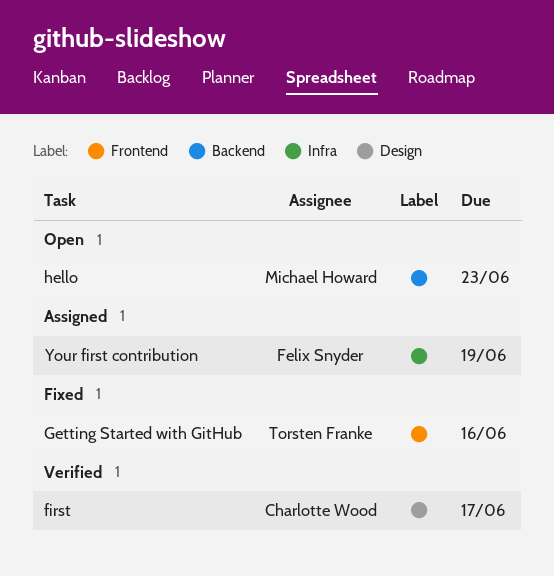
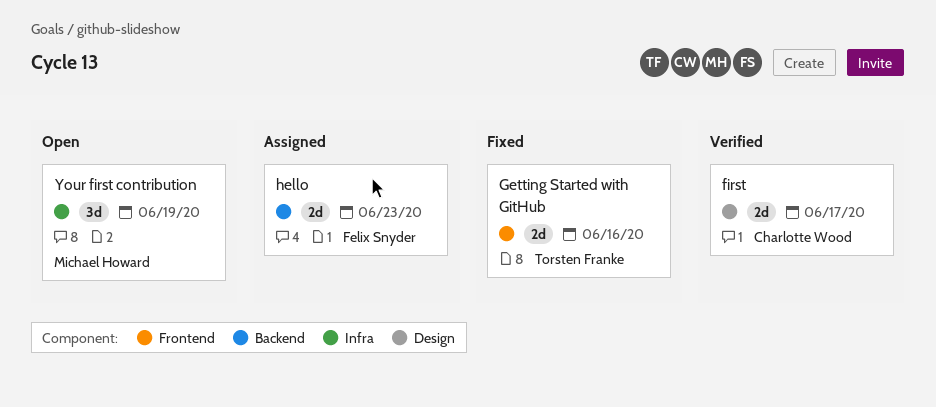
hello, status: Open -> Assigned
hello, owner: Michael Howard -> Felix Snyder
Your first contribution, status: Assigned -> Open
Your first contribution, owner: Felix Snyder -> Michael Howard

